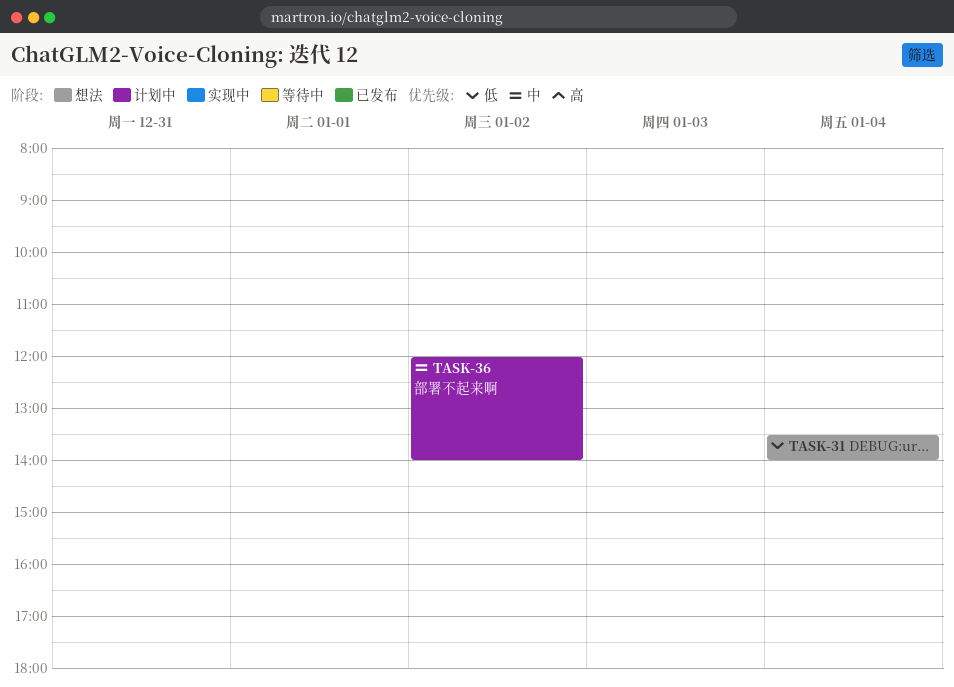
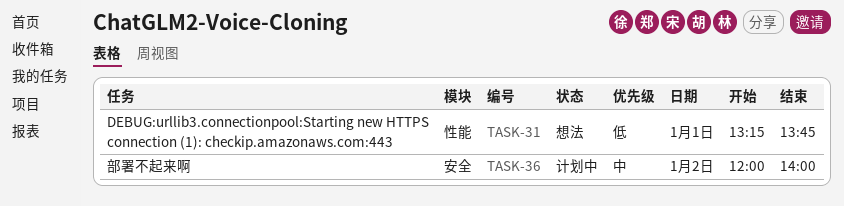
TASK-31, day: Jan 4 -> Jan 1
TASK-31, begins: 13:30 -> 13:15
TASK-31, ends: 14:00 -> 13:45

